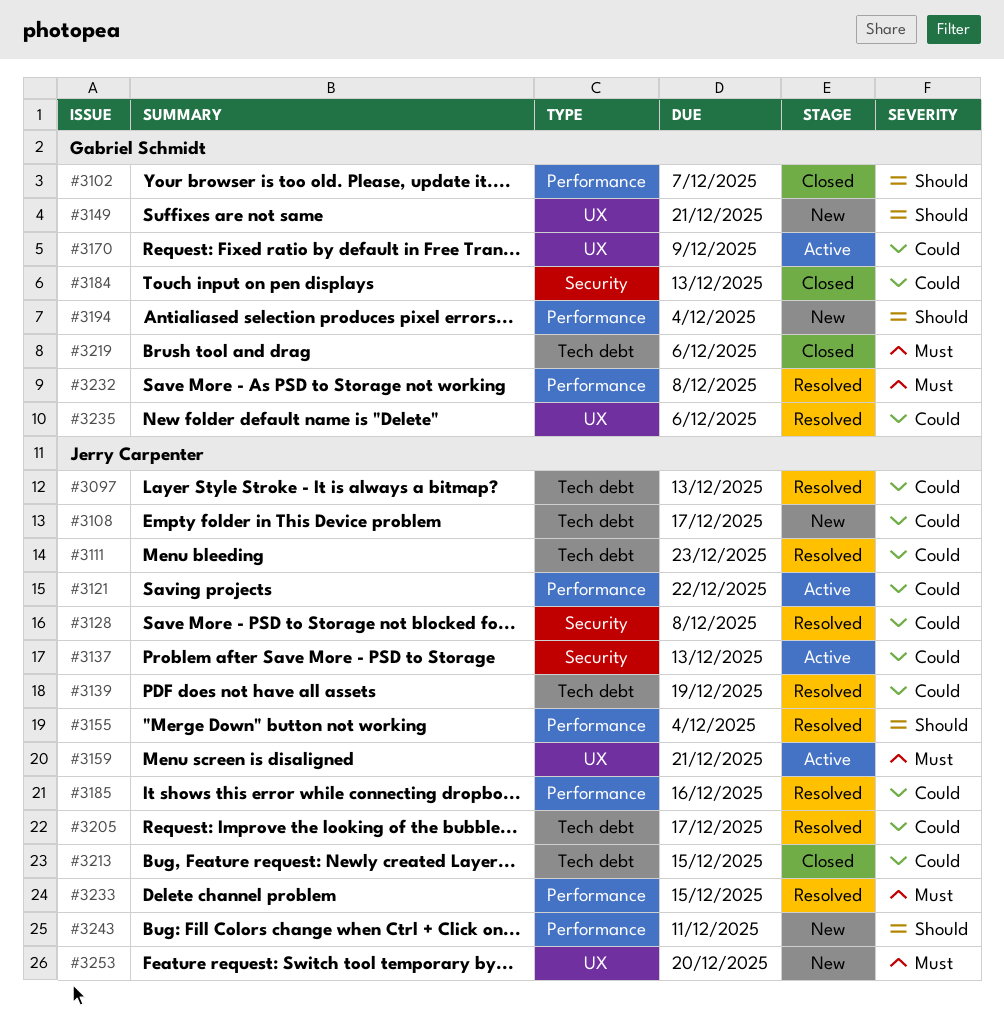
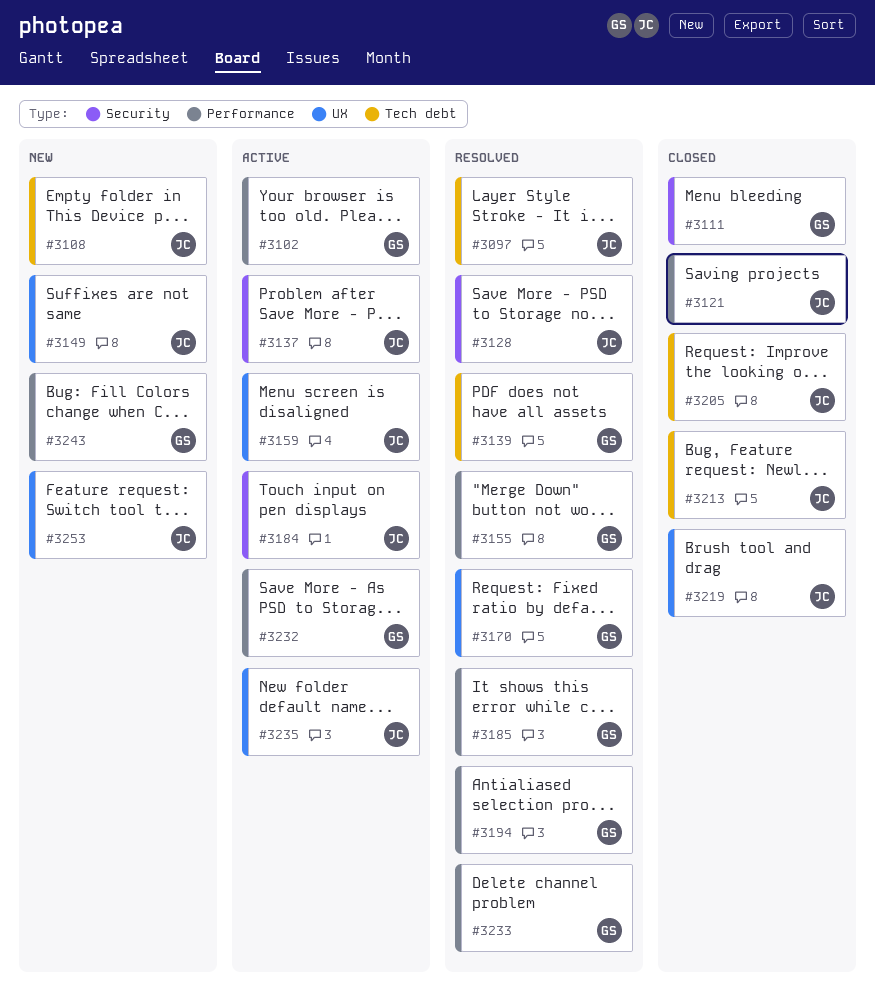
#3102, status: Closed -> Active
#3111, status: Resolved -> Closed
#3111, owner: Jerry Carpenter -> Gabriel Schmidt
#3111, label: Tech debt -> Security
#3121, status: Active -> Closed
#3139, owner: Jerry Carpenter -> Gabriel Schmidt
#3149, owner: Gabriel Schmidt -> Jerry Carpenter
#3155, owner: Jerry Carpenter -> Gabriel Schmidt
#3170, status: Active -> Resolved
#3184, status: Closed -> Active
#3184, owner: Gabriel Schmidt -> Jerry Carpenter
#3185, owner: Jerry Carpenter -> Gabriel Schmidt
#3194, status: New -> Resolved
#3205, status: Resolved -> Closed
#3219, owner: Gabriel Schmidt -> Jerry Carpenter
#3219, label: Tech debt -> UX
#3232, status: Resolved -> Active
#3233, owner: Jerry Carpenter -> Gabriel Schmidt
#3235, status: Resolved -> Active
#3235, owner: Gabriel Schmidt -> Jerry Carpenter
#3243, owner: Jerry Carpenter -> Gabriel Schmidt

